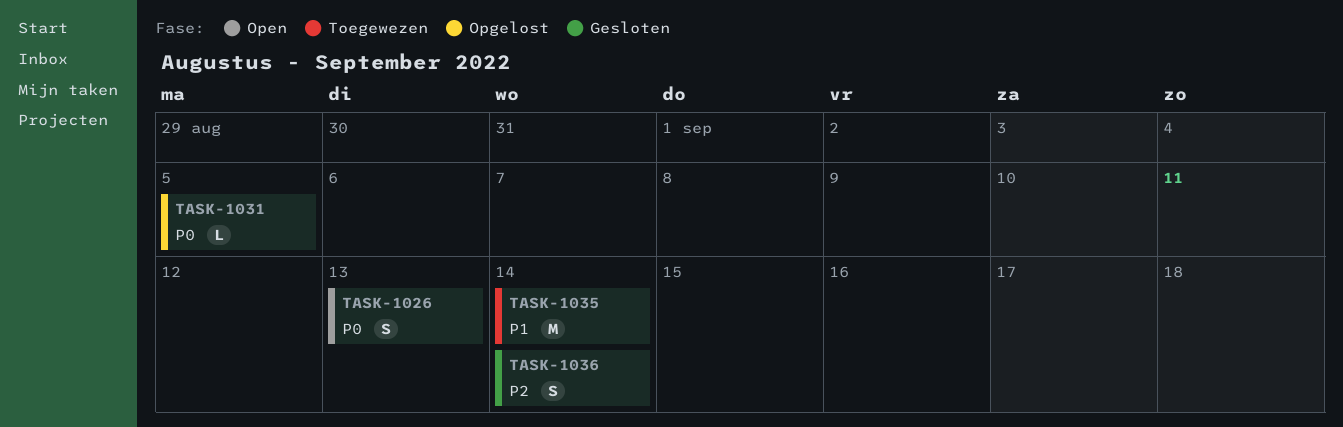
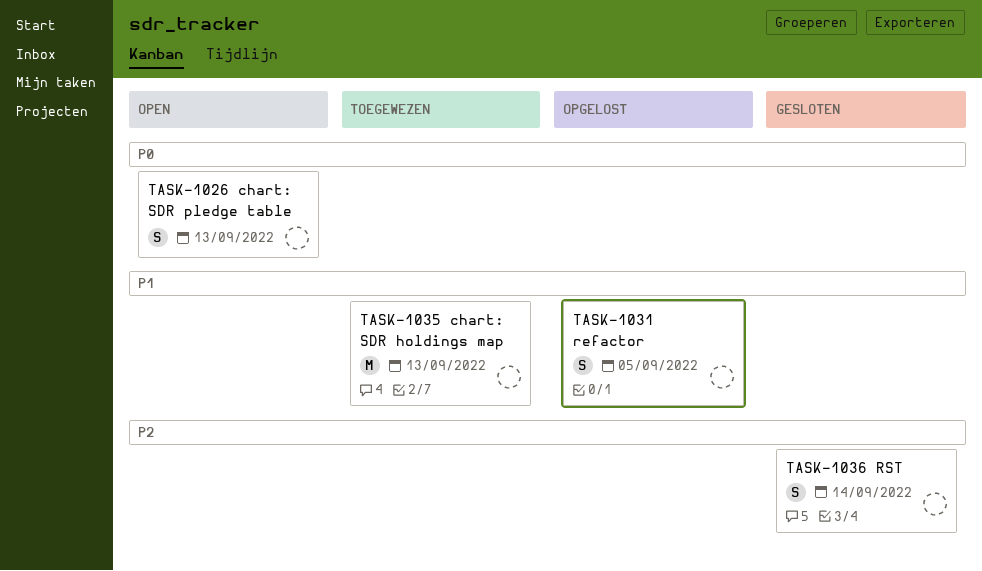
TASK-1031, priority: P0 -> P1
TASK-1031, estimate: L -> S
TASK-1035, due: Sep 14 -> Sep 13

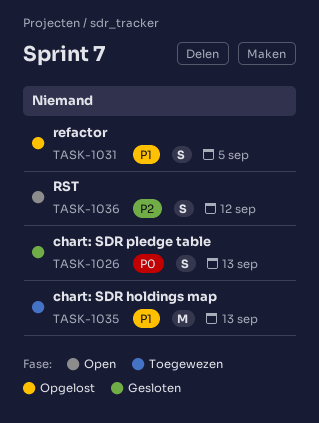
TASK-1026, status: Open -> Gesloten
TASK-1036, status: Gesloten -> Open
TASK-1036, due: Sep 14 -> Sep 12

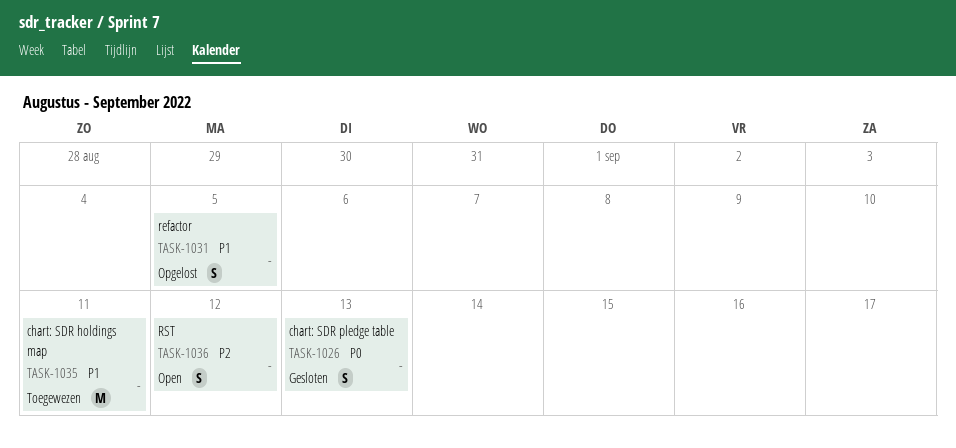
TASK-1035, due: Sep 13 -> Sep 11

